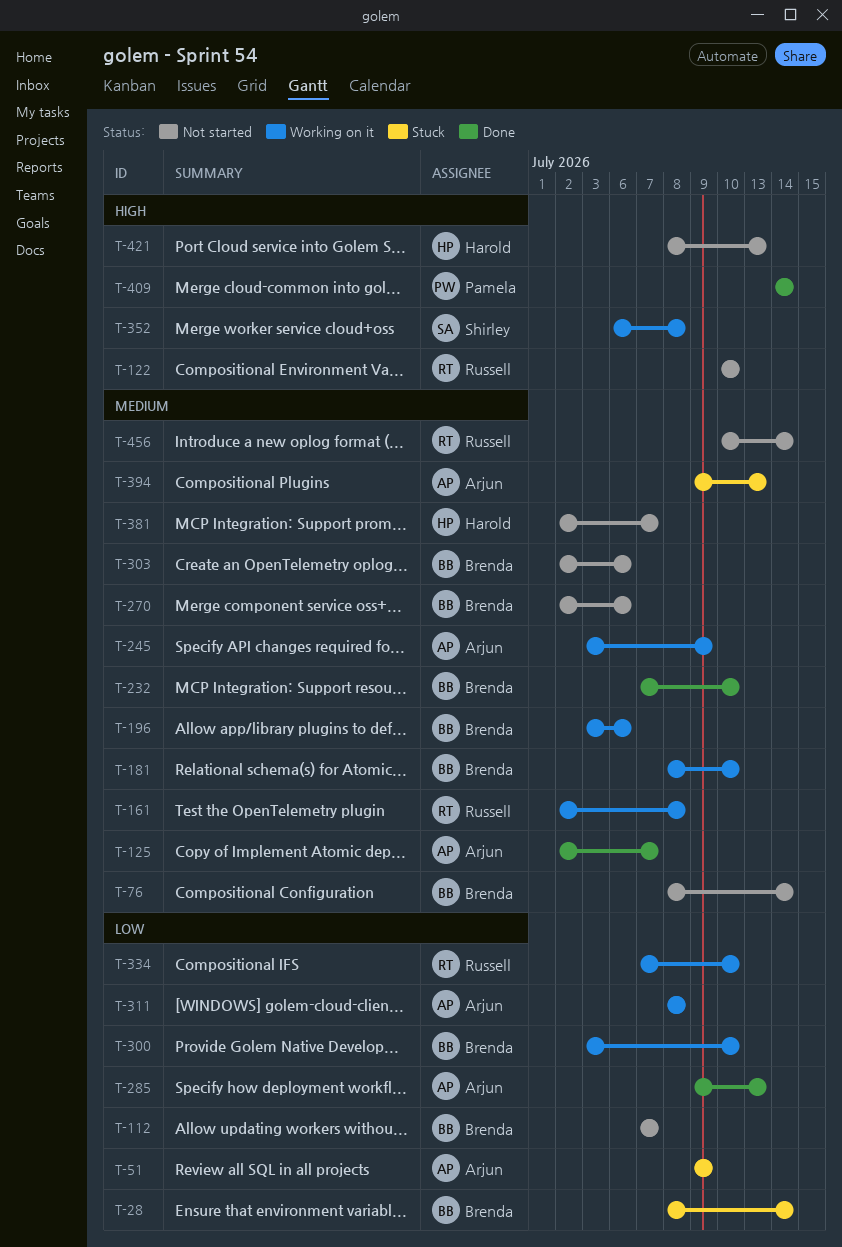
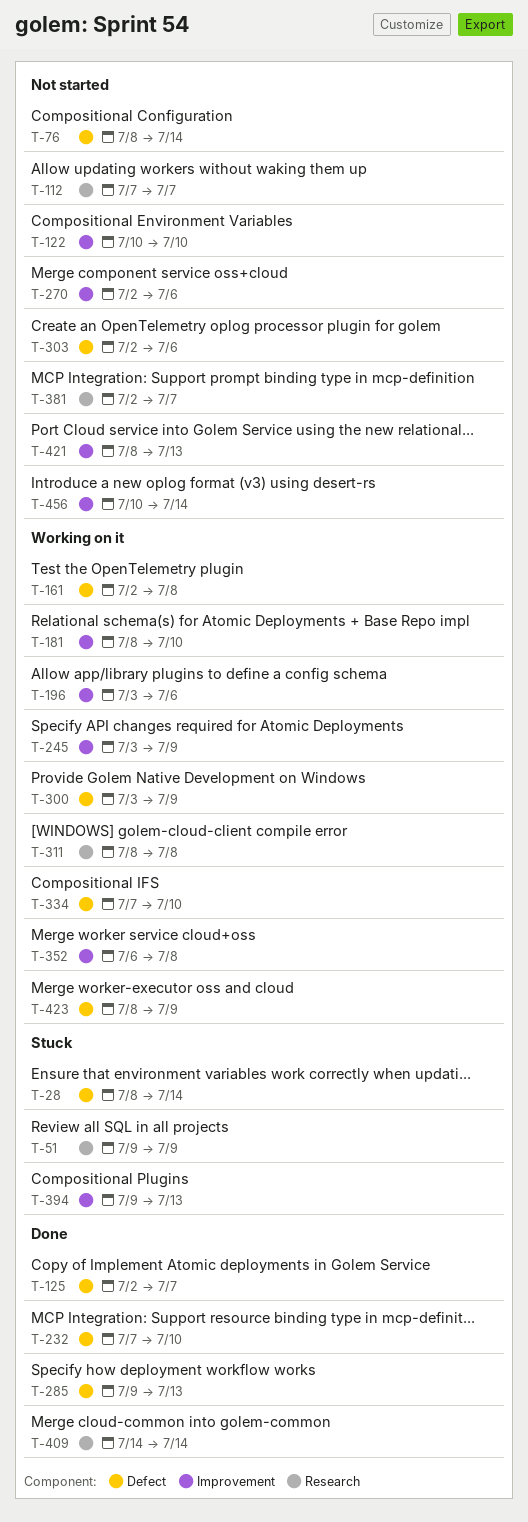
T-300, due: Jul 10 -> Jul 9
T-423: none -> present

